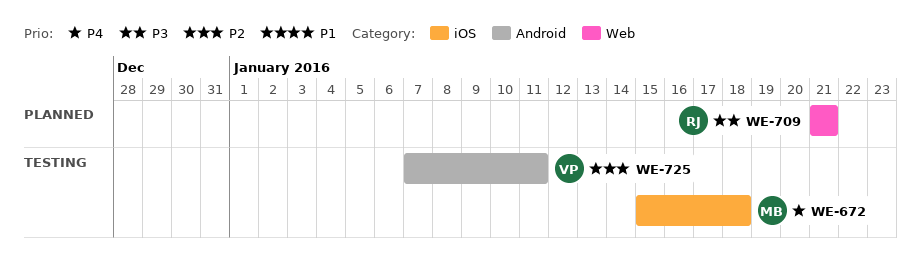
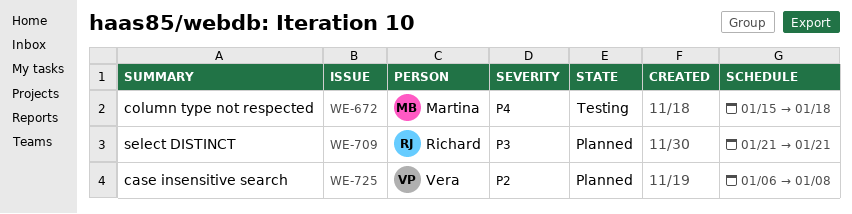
WE-725, status: Testing -> Planned
WE-725, start: Jan 7 -> Jan 6
WE-725, due: Jan 11 -> Jan 8

